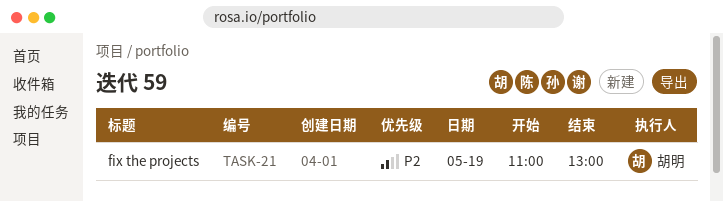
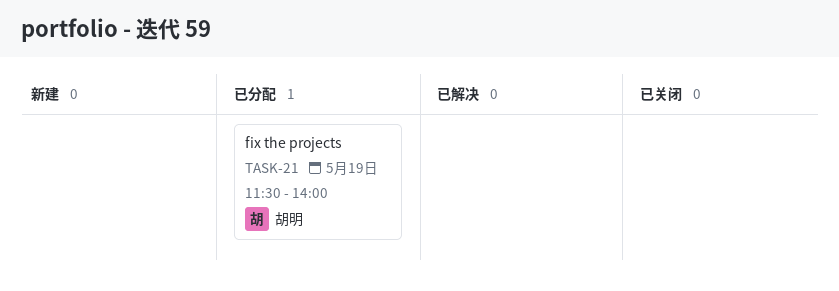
TASK-21, begins: 11:00 -> 11:30
TASK-21, ends: 13:00 -> 14:00

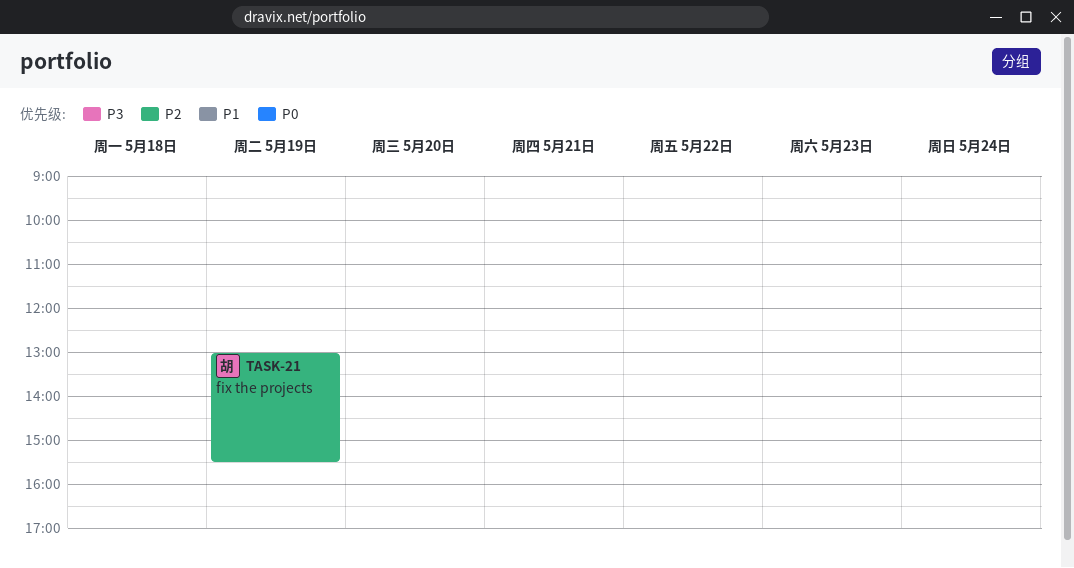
TASK-21, begins: 11:30 -> 13:00
TASK-21, ends: 14:00 -> 15:30

